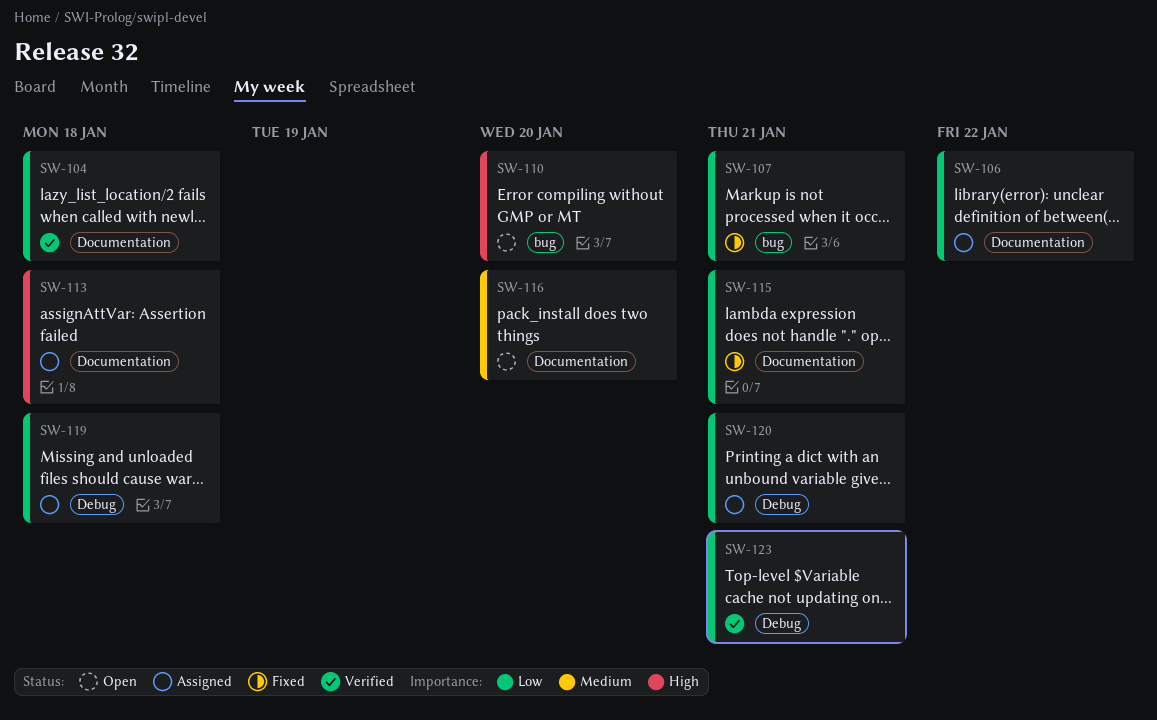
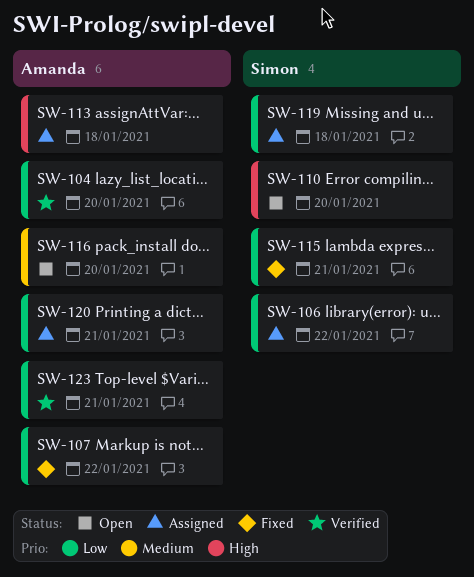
SW-104, due: Jan 18 -> Jan 20
SW-107, due: Jan 21 -> Jan 22

